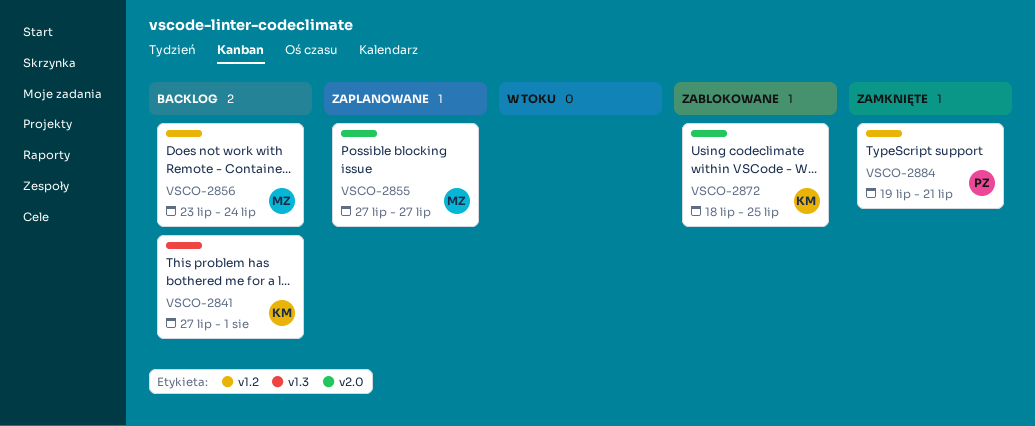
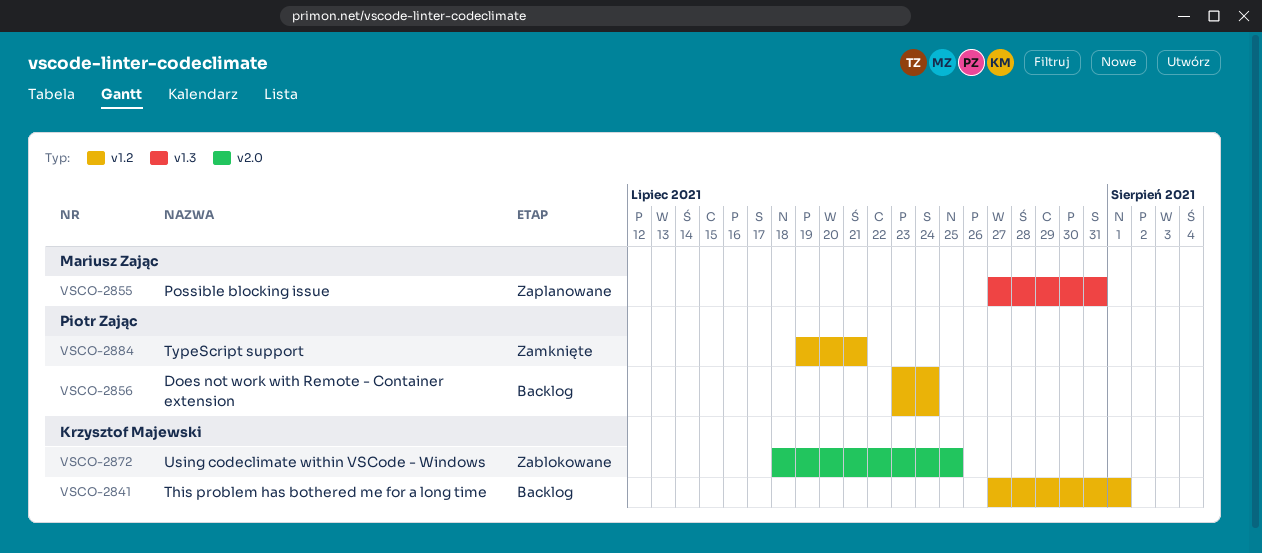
VSCO-2841, label: v1.3 -> v1.2
VSCO-2855, label: v2.0 -> v1.3
VSCO-2855, due: Jul 27 -> Jul 31
VSCO-2856, owner: Mariusz Zając -> Piotr Zając

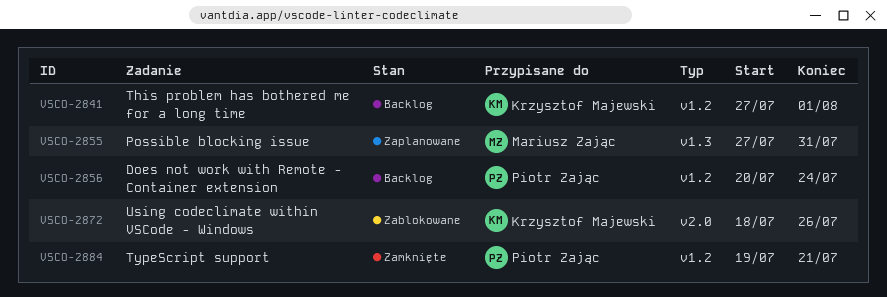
VSCO-2856, start: Jul 23 -> Jul 20
VSCO-2872, due: Jul 25 -> Jul 26

